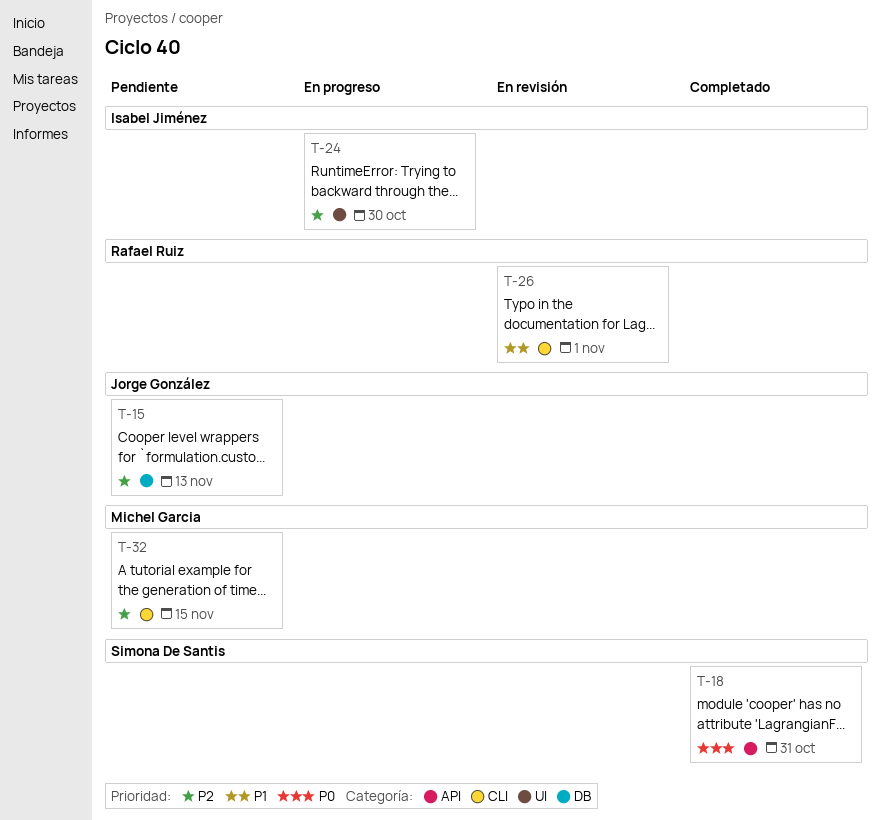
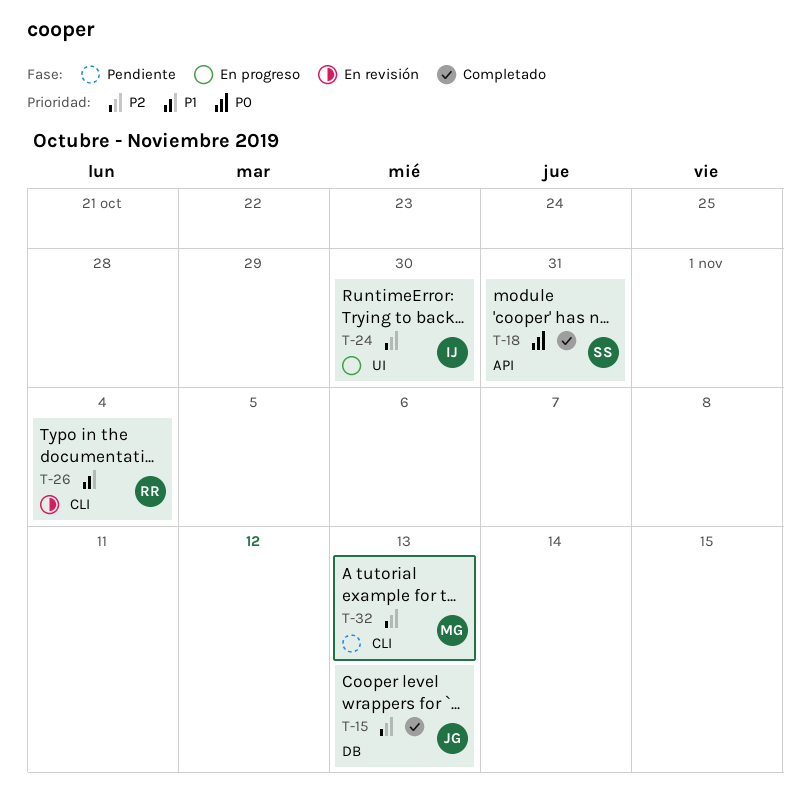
T-15, status: Pendiente -> Completado
T-26, due: Nov 1 -> Nov 4
T-32, due: Nov 15 -> Nov 13

